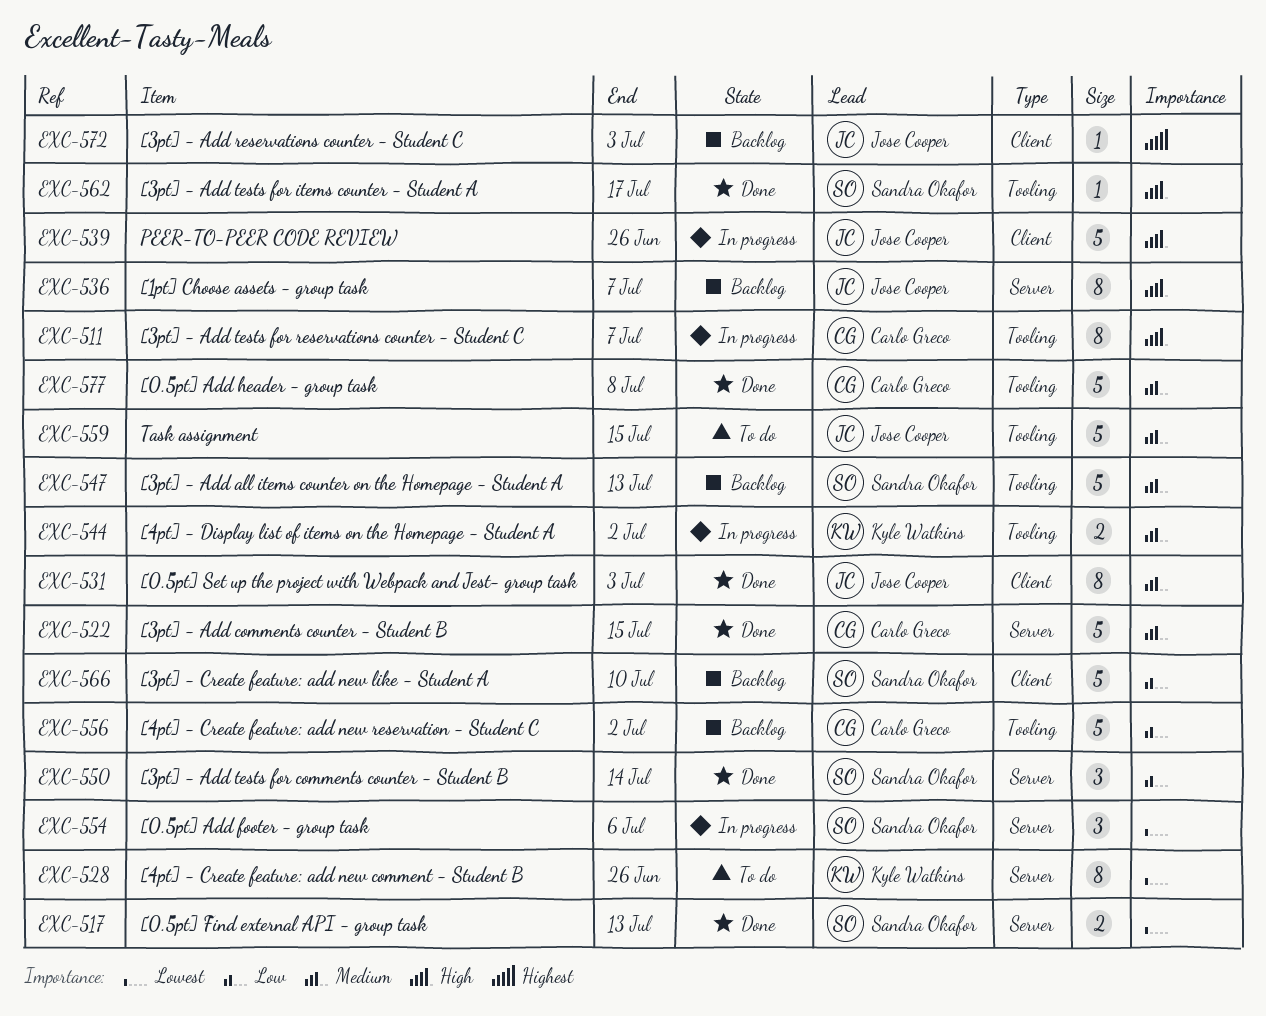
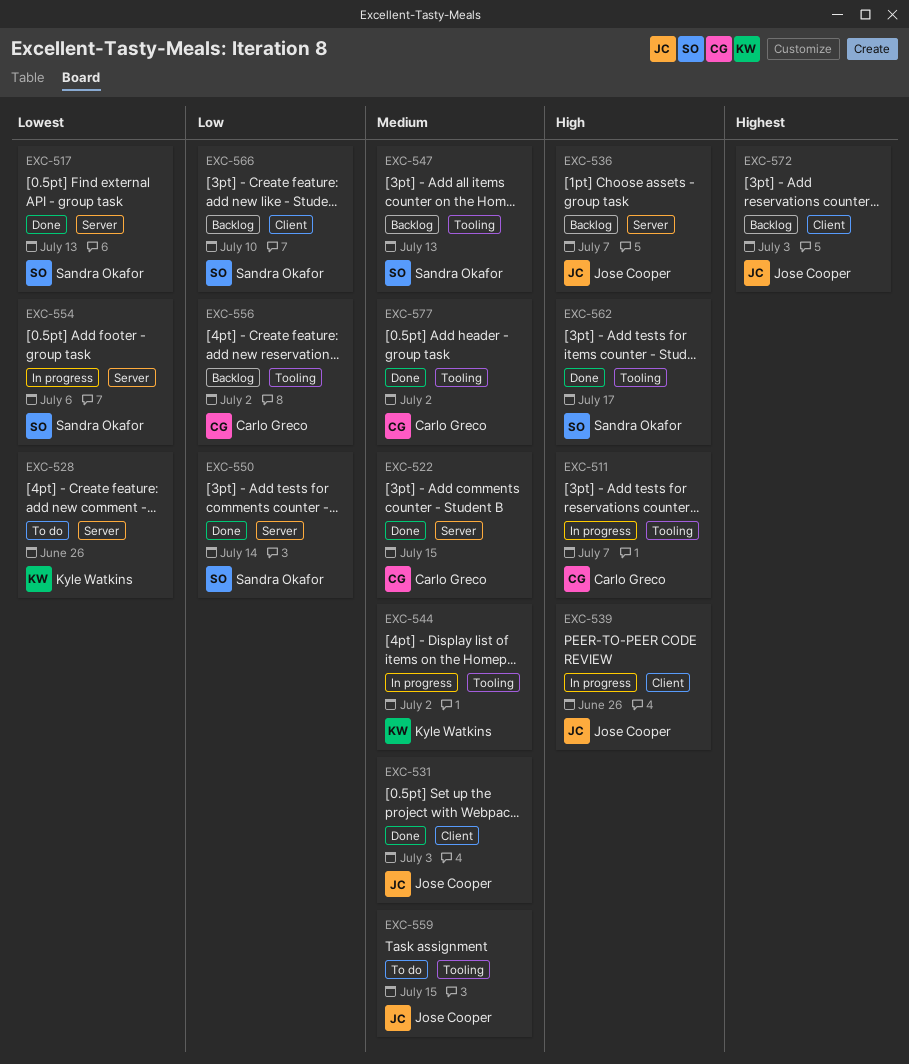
EXC-577, due: Jul 8 -> Jul 2

